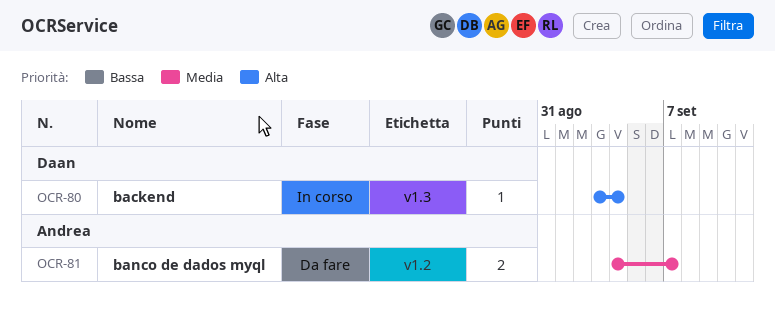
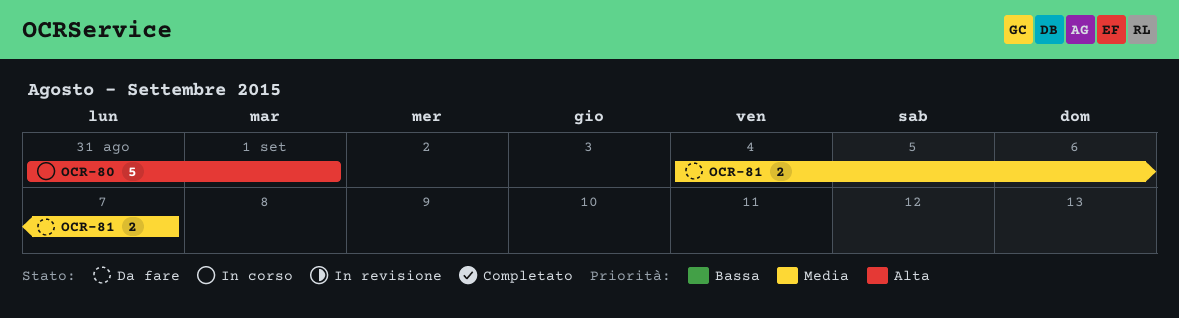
OCR-80, estimate: 1 -> 5
OCR-80, start: Sep 3 -> Aug 31
OCR-80, due: Sep 4 -> Sep 1

